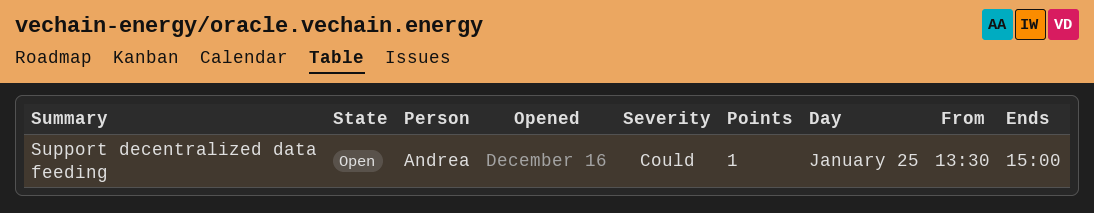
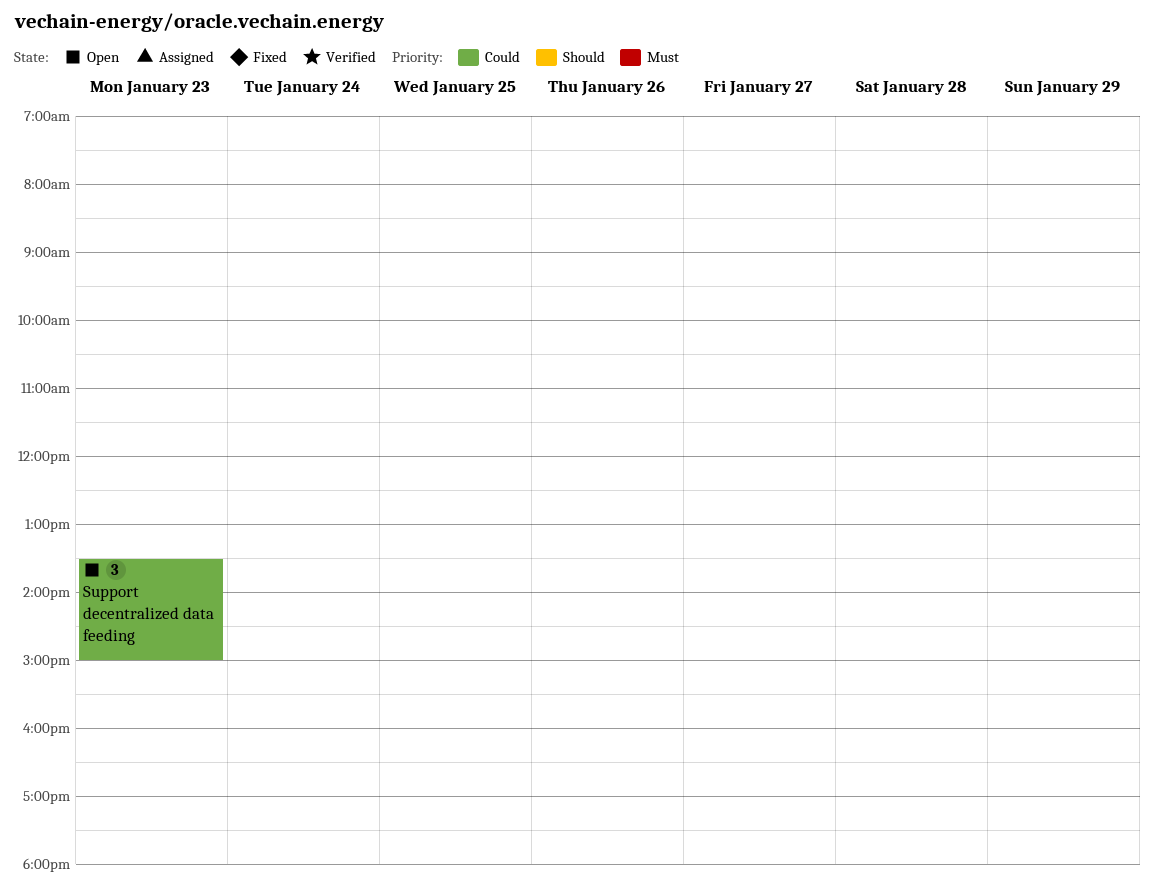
Support decentralized data feeding, estimate: 1 -> 3
Support decentralized data feeding, day: Jan 25 -> Jan 23

